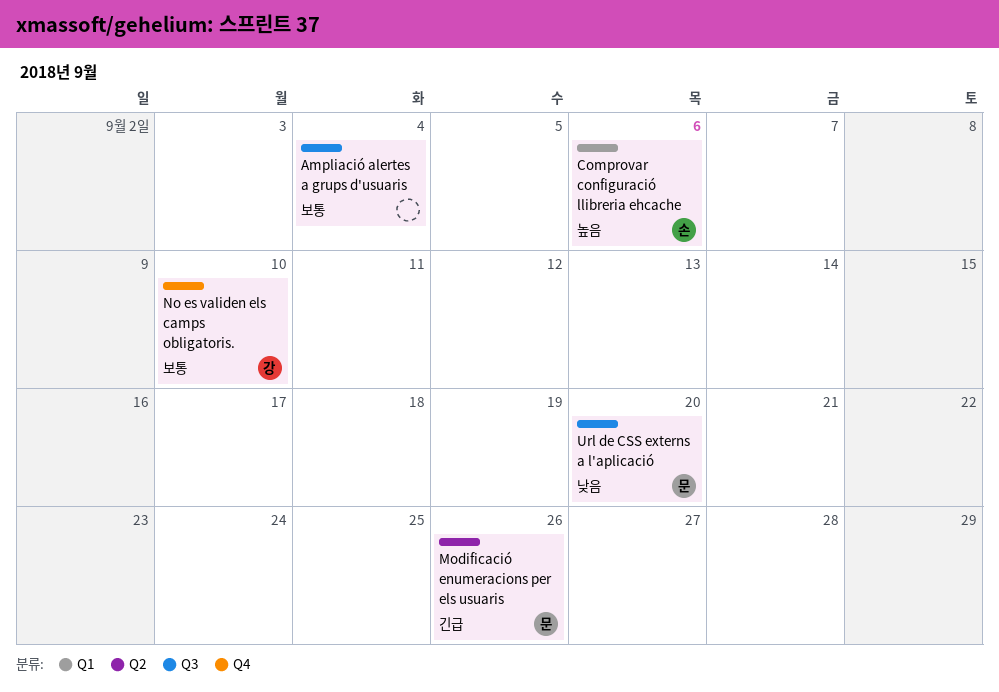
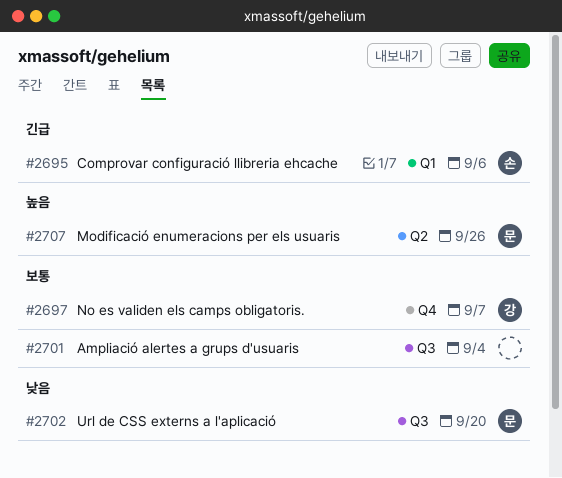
Comprovar configuració llibreria ehcache, priority: 높음 -> 긴급
Modificació enumeracions per els usuaris, priority: 긴급 -> 높음
No es validen els camps obligatoris., due: Sep 10 -> Sep 7

